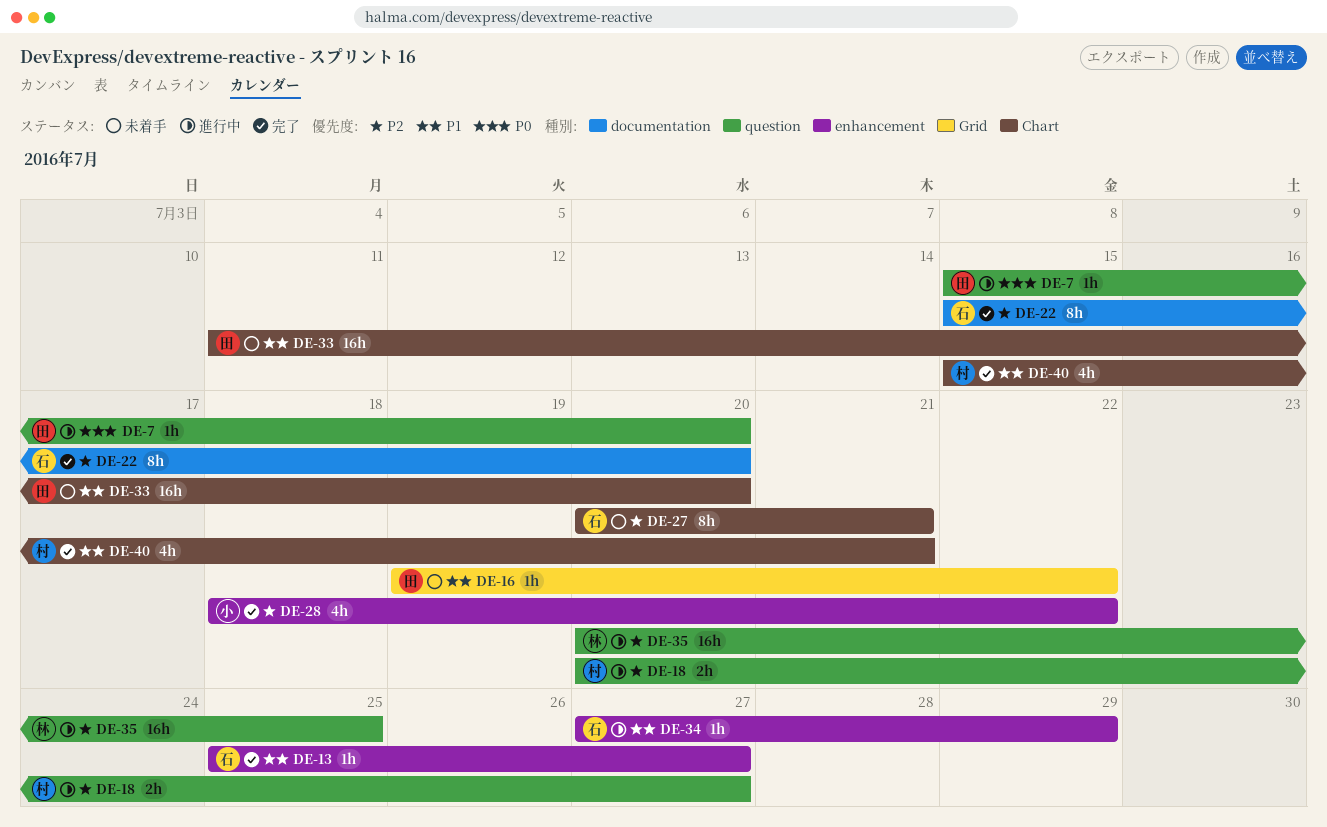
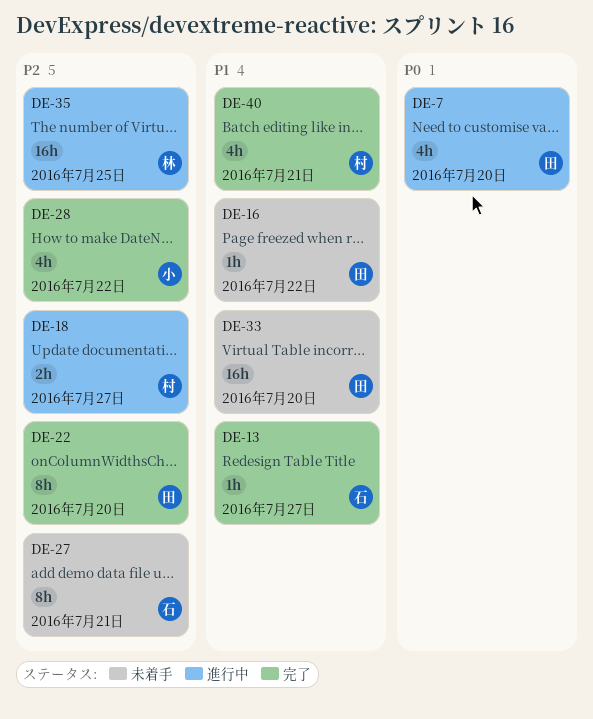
DE-7, estimate: 1h -> 4h
DE-22, owner: 石 -> 田
DE-34: present -> none

